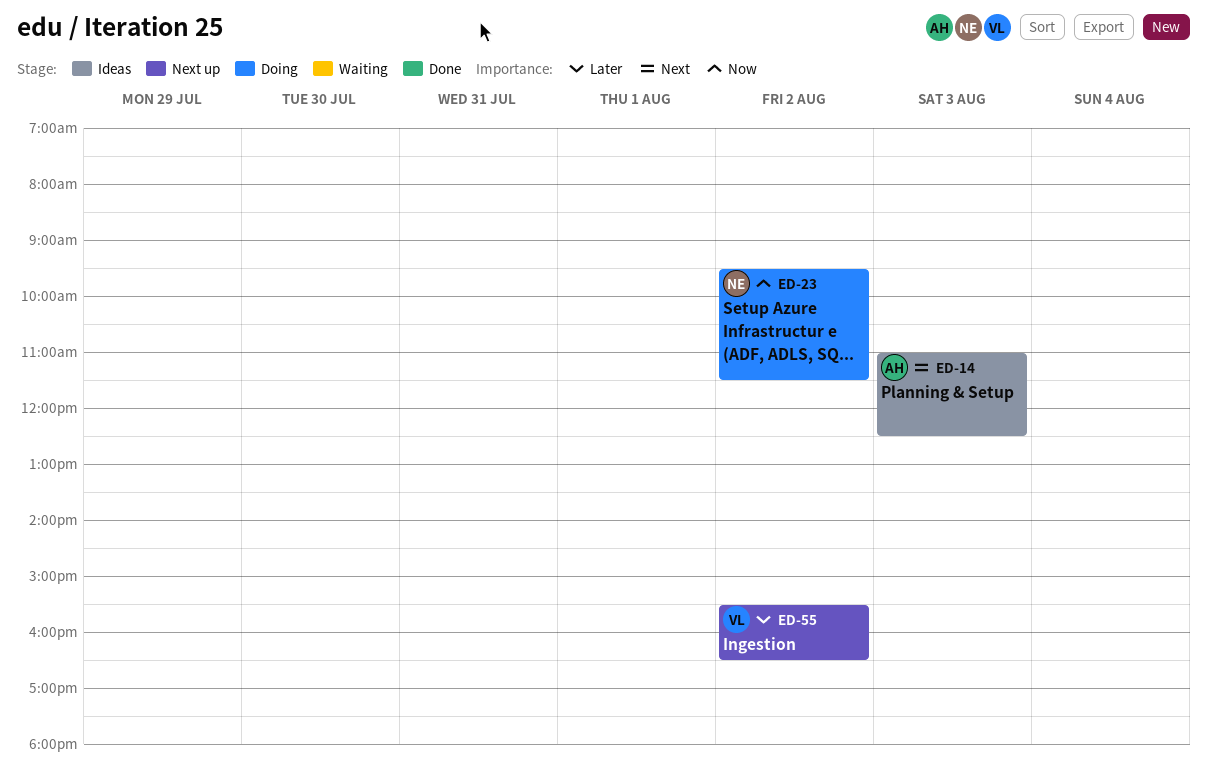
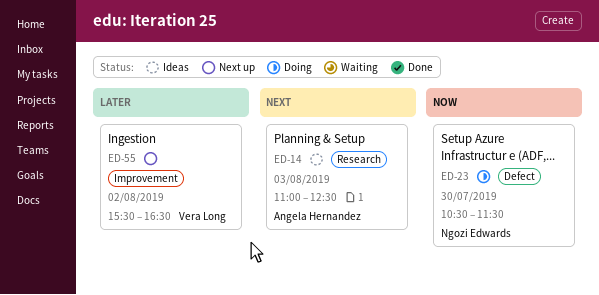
ED-23, day: Aug 2 -> Jul 30
ED-23, begins: 09:30 -> 10:30

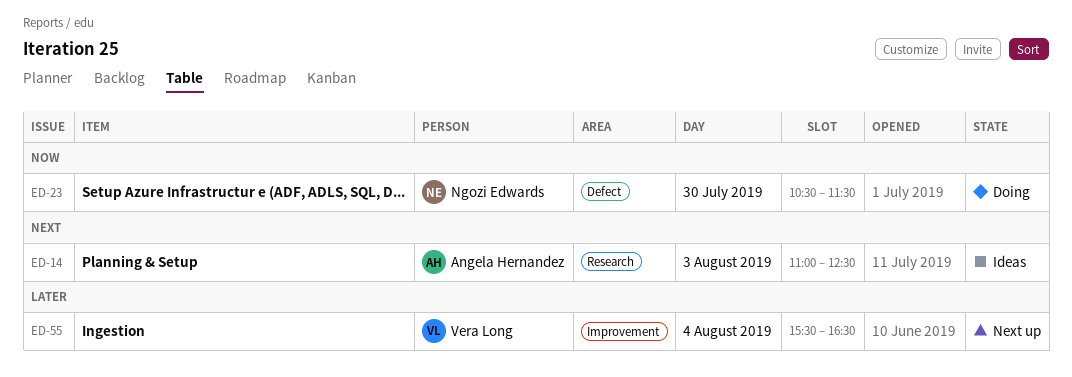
ED-55, day: Aug 2 -> Aug 4

